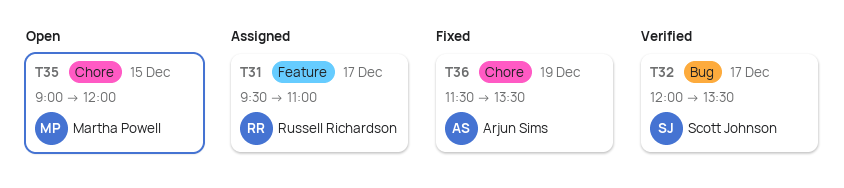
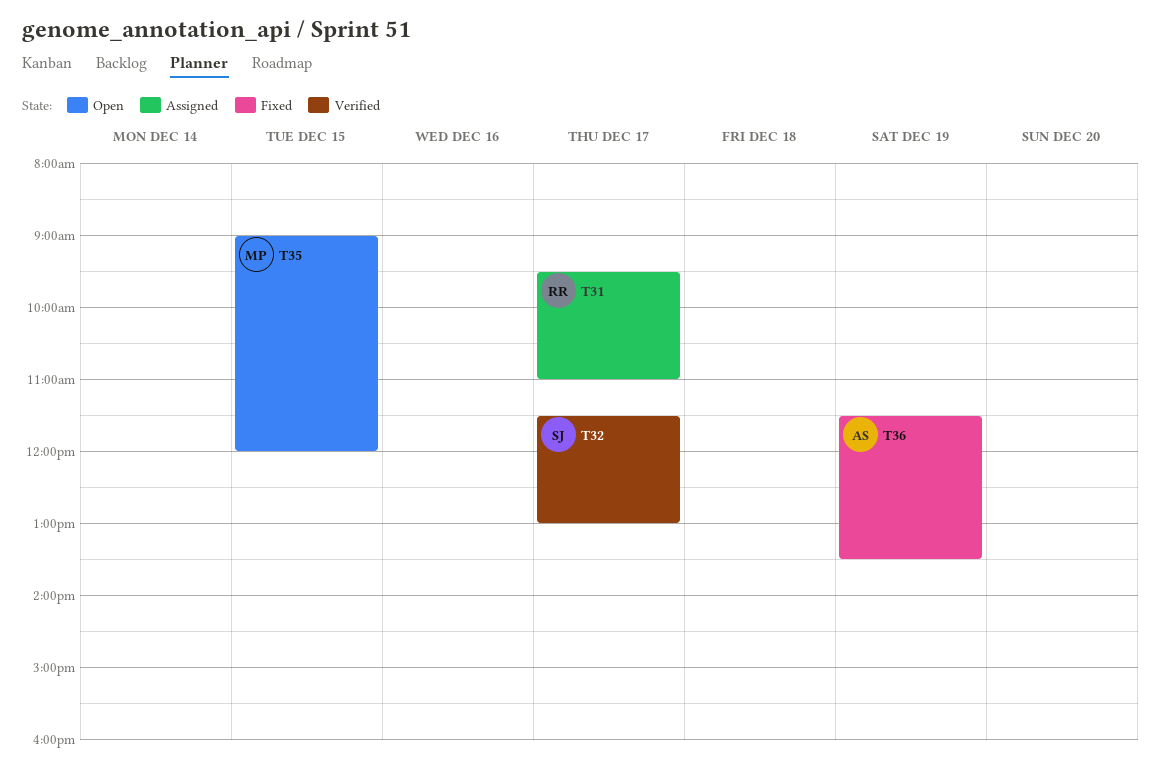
T32, begins: 12:00 -> 11:30
T32, ends: 13:30 -> 13:00

